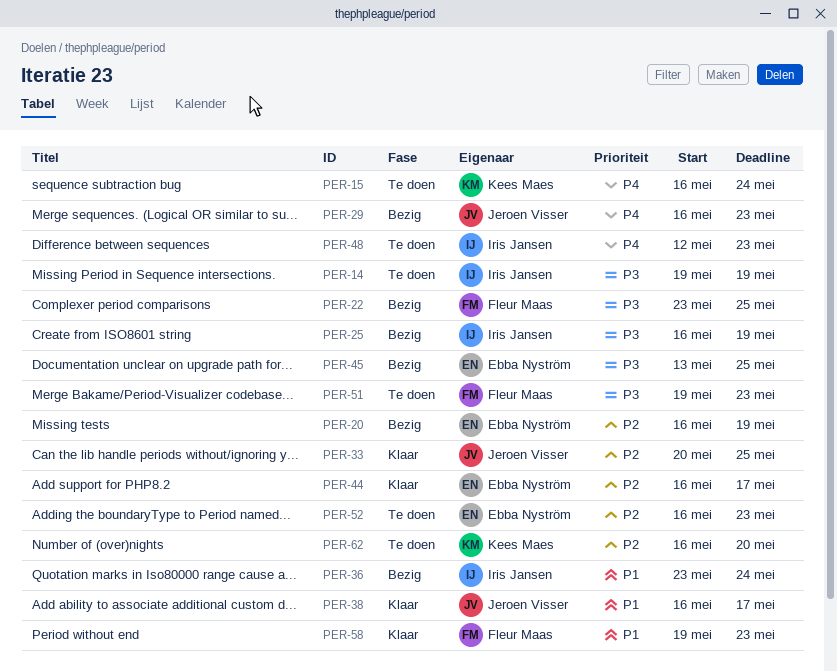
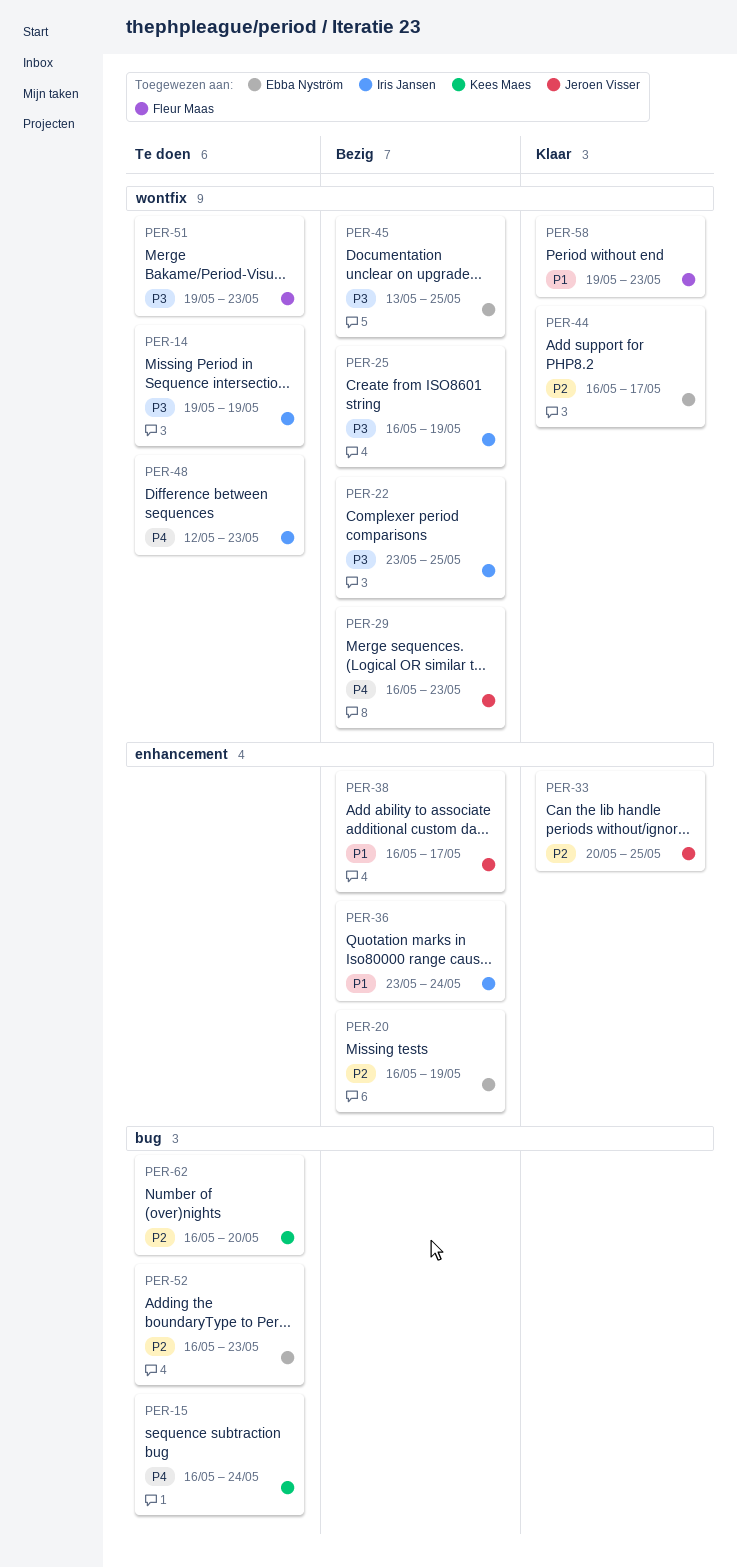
PER-22, owner: Fleur Maas -> Iris Jansen
PER-38, status: Klaar -> Bezig

